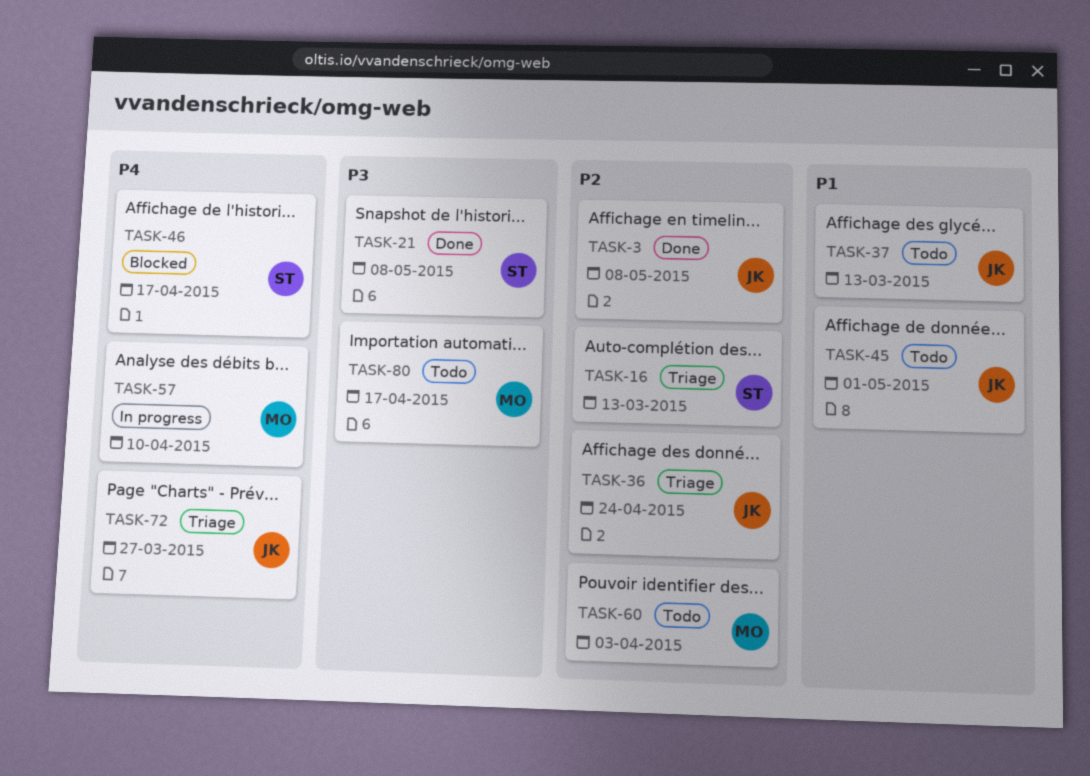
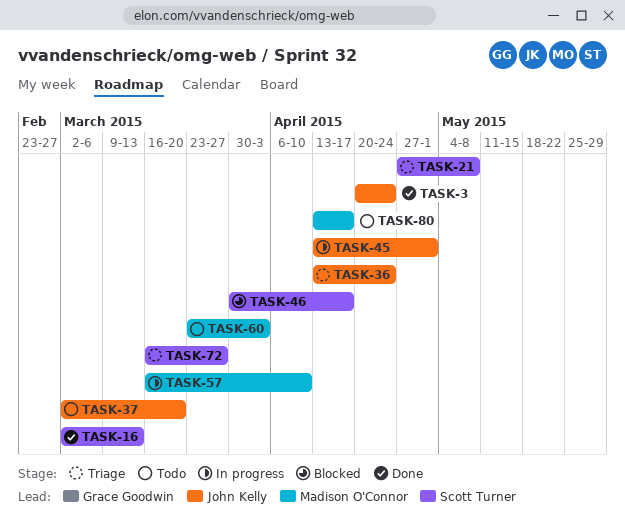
TASK-3, due: May 8 -> Apr 24
TASK-16, status: Triage -> Done
TASK-21, status: Done -> Triage
TASK-37, due: Mar 13 -> Mar 20
TASK-45, status: Todo -> In progress
TASK-72, owner: John Kelly -> Scott Turner

